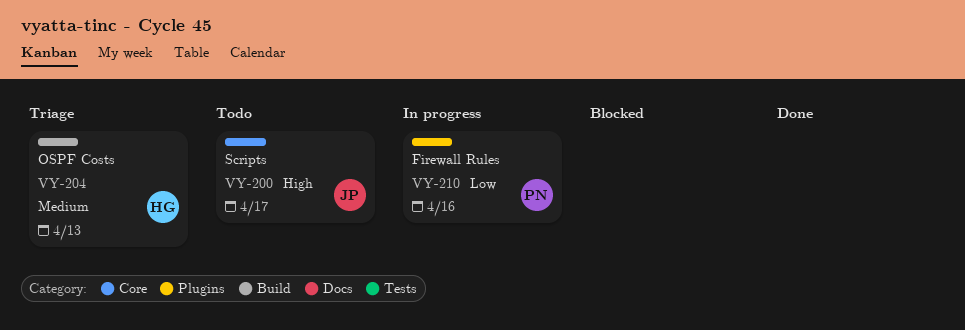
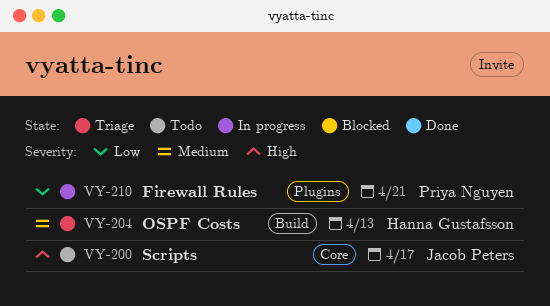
VY-210, due: Apr 16 -> Apr 21

